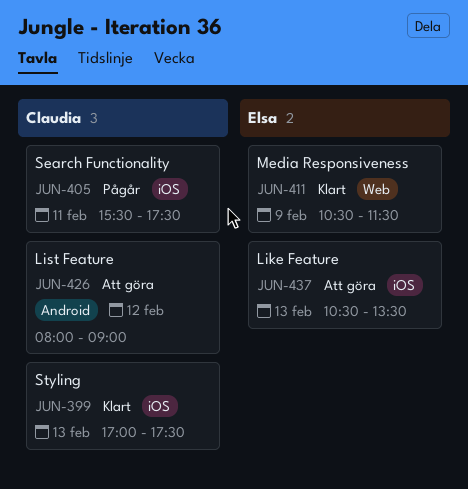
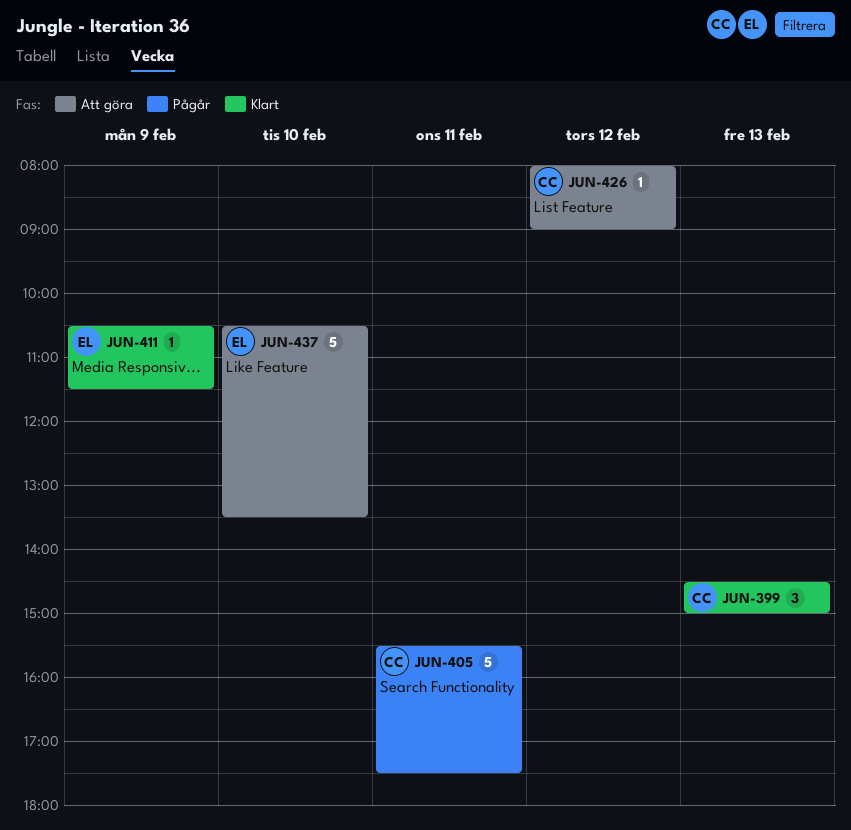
JUN-399, begins: 17:00 -> 14:30
JUN-399, ends: 17:30 -> 15:00
JUN-437, day: Feb 13 -> Feb 10

